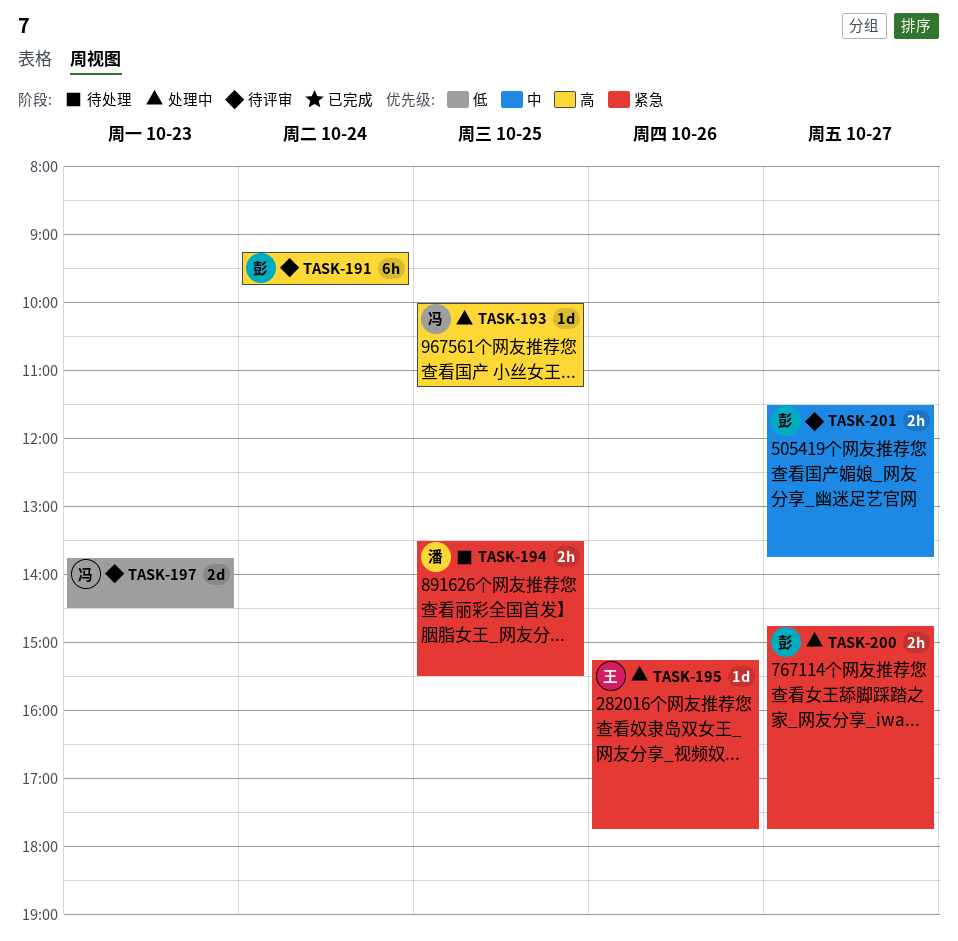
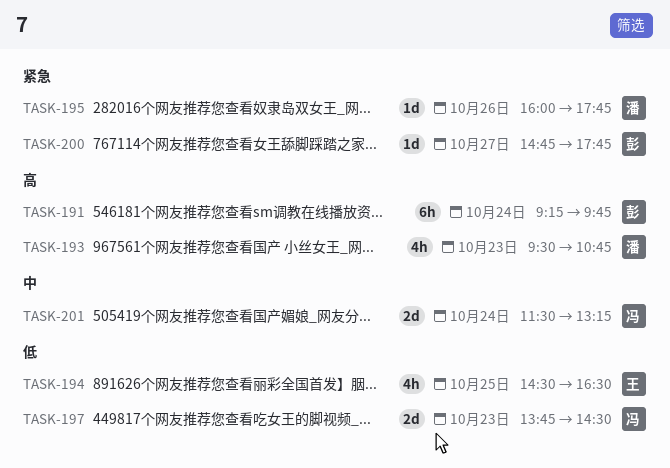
TASK-193, owner: 冯 -> 潘
TASK-193, estimate: 1d -> 4h
TASK-193, day: Oct 25 -> Oct 23
TASK-193, begins: 10:00 -> 09:30
TASK-193, ends: 11:15 -> 10:45
TASK-194, owner: 潘 -> 王
TASK-194, priority: 紧急 -> 低
TASK-194, estimate: 2h -> 4h
TASK-194, begins: 13:30 -> 14:30
TASK-194, ends: 15:30 -> 16:30
TASK-195, owner: 王 -> 潘
TASK-195, begins: 15:15 -> 16:00
TASK-200, estimate: 2h -> 1d
TASK-201, owner: 彭 -> 冯
TASK-201, estimate: 2h -> 2d
TASK-201, day: Oct 27 -> Oct 24
TASK-201, ends: 13:45 -> 13:15

